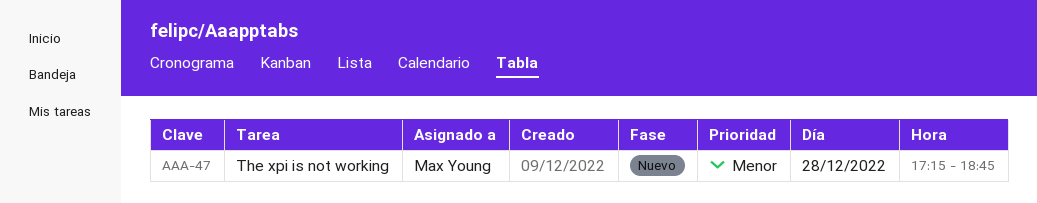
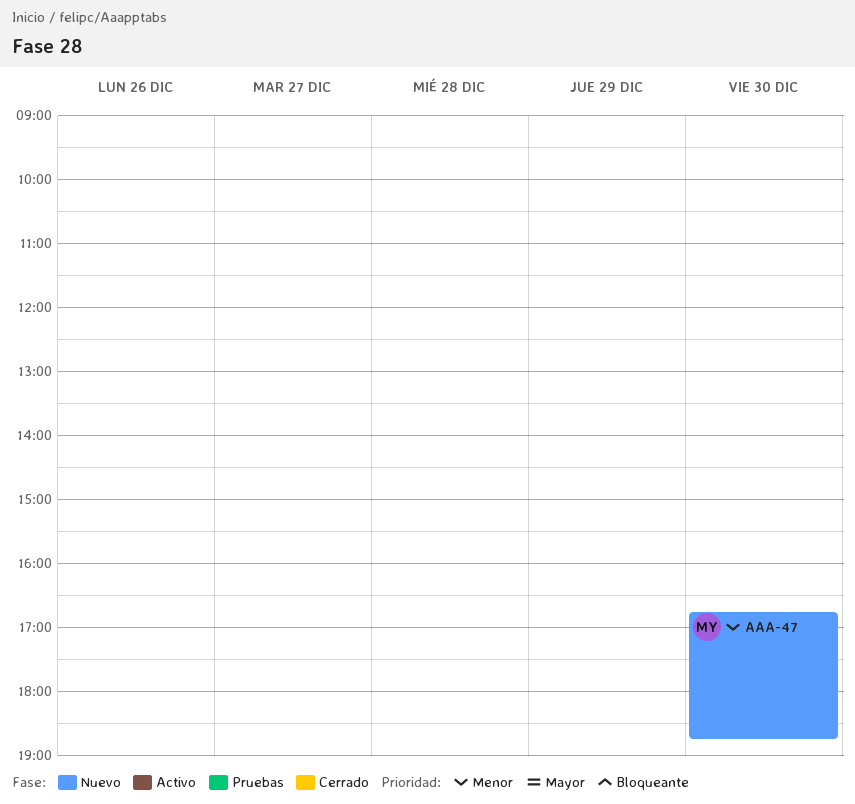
AAA-47, day: Dec 28 -> Dec 30
AAA-47, begins: 17:15 -> 16:45

